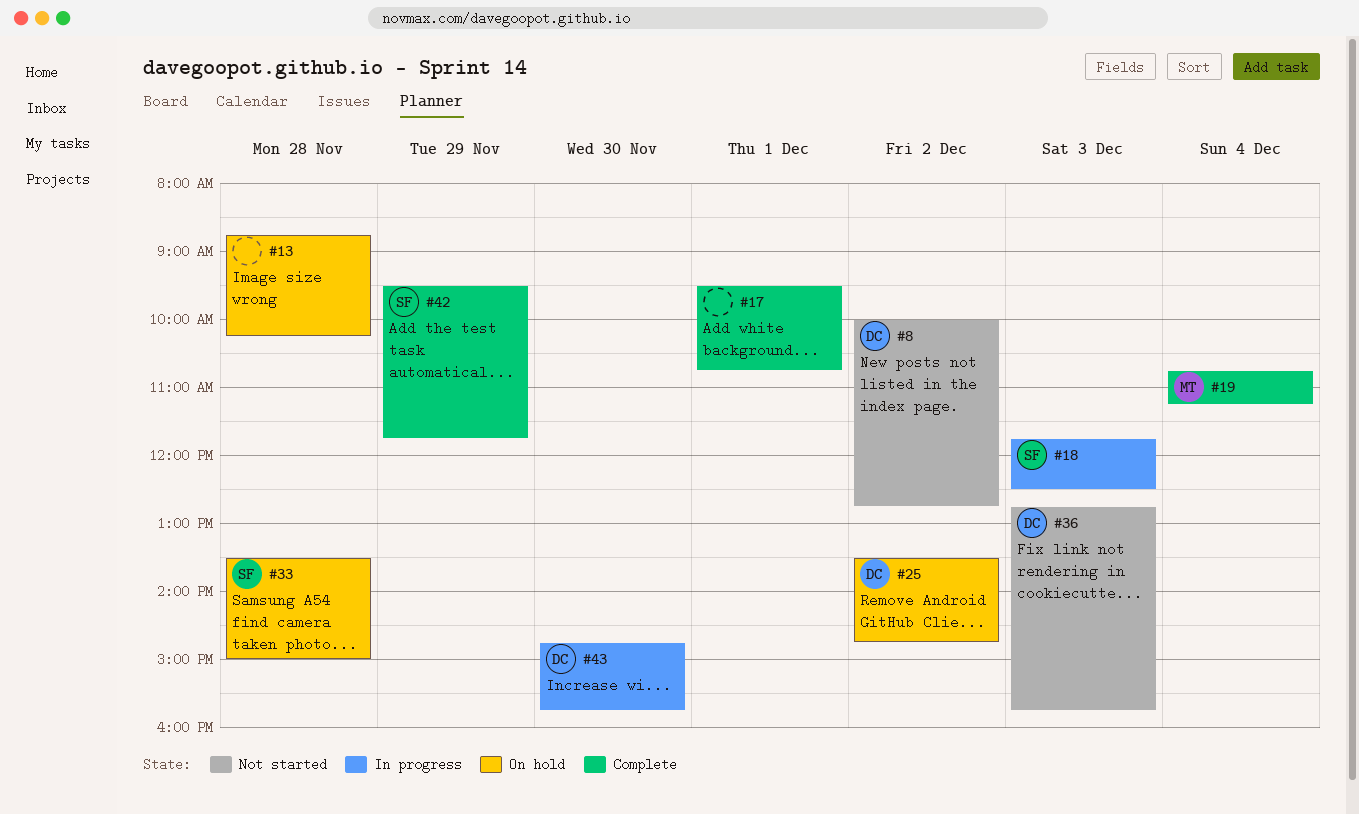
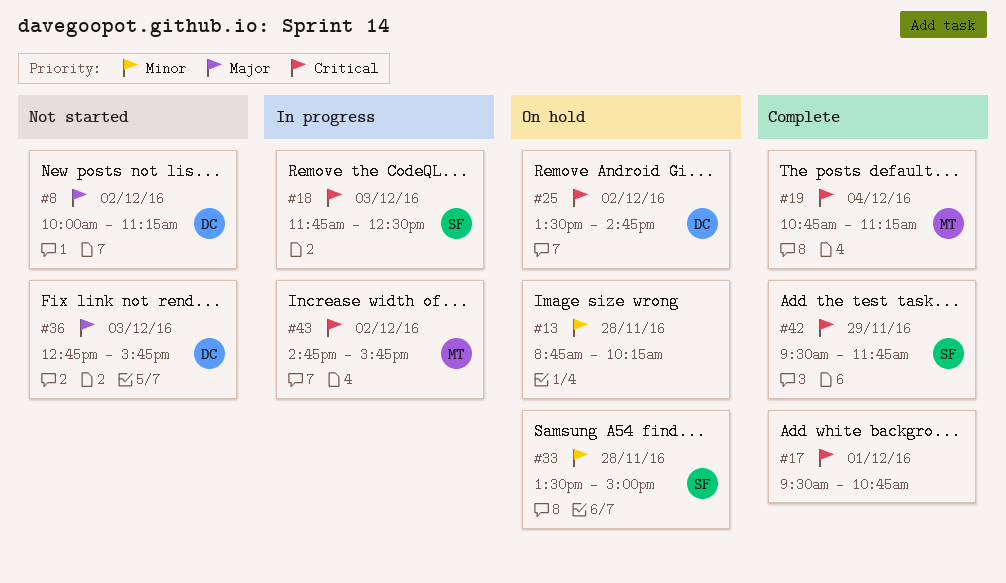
#8, ends: 12:45 -> 11:15
#43, owner: DC -> MT
#43, day: Nov 30 -> Dec 2

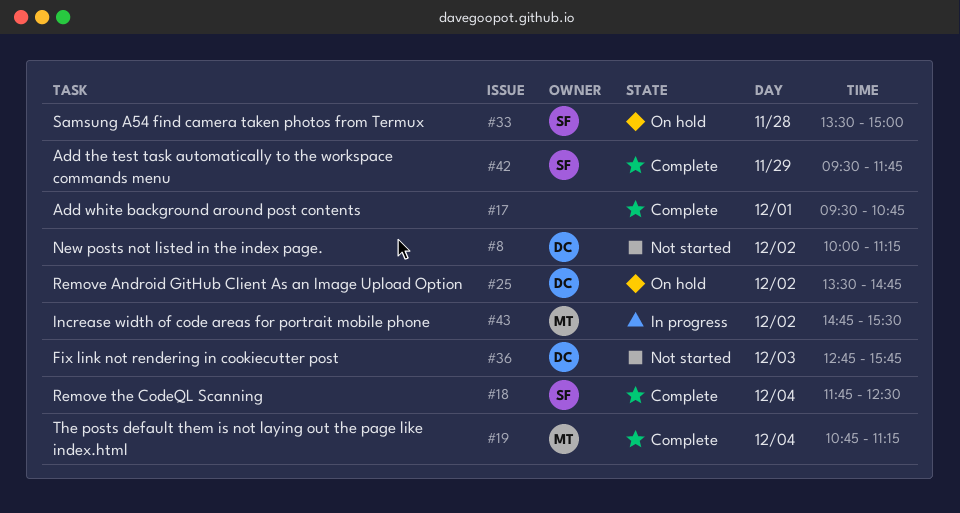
#13: present -> none
#18, status: In progress -> Complete
#18, day: Dec 3 -> Dec 4
#43, ends: 15:45 -> 15:30

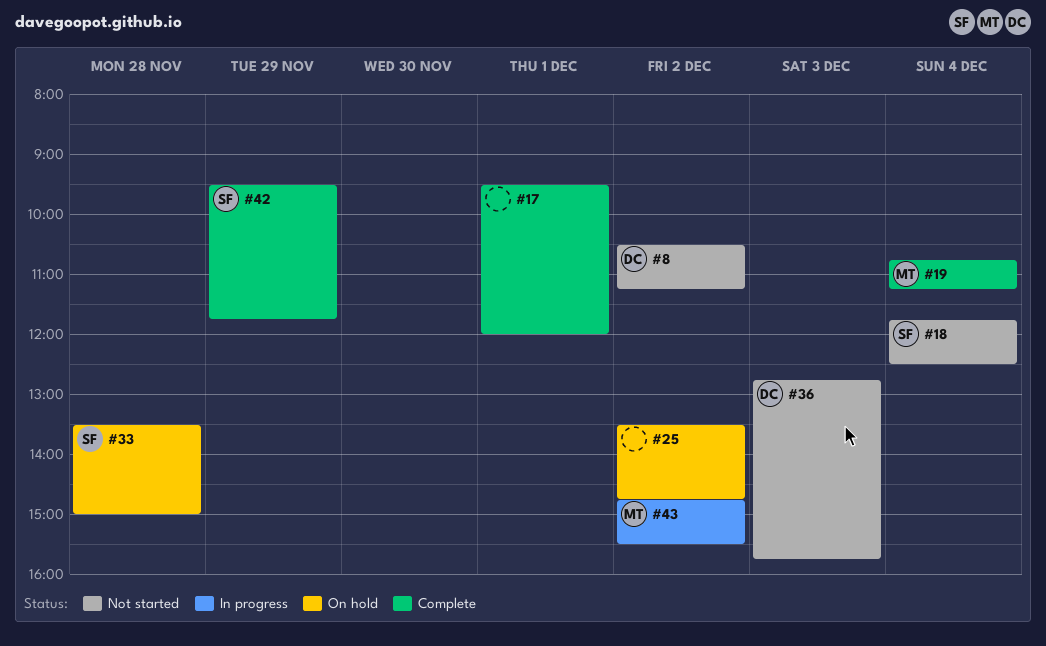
#8, begins: 10:00 -> 10:30
#17, ends: 10:45 -> 12:00
#18, status: Complete -> Not started
#25, owner: DC -> none

